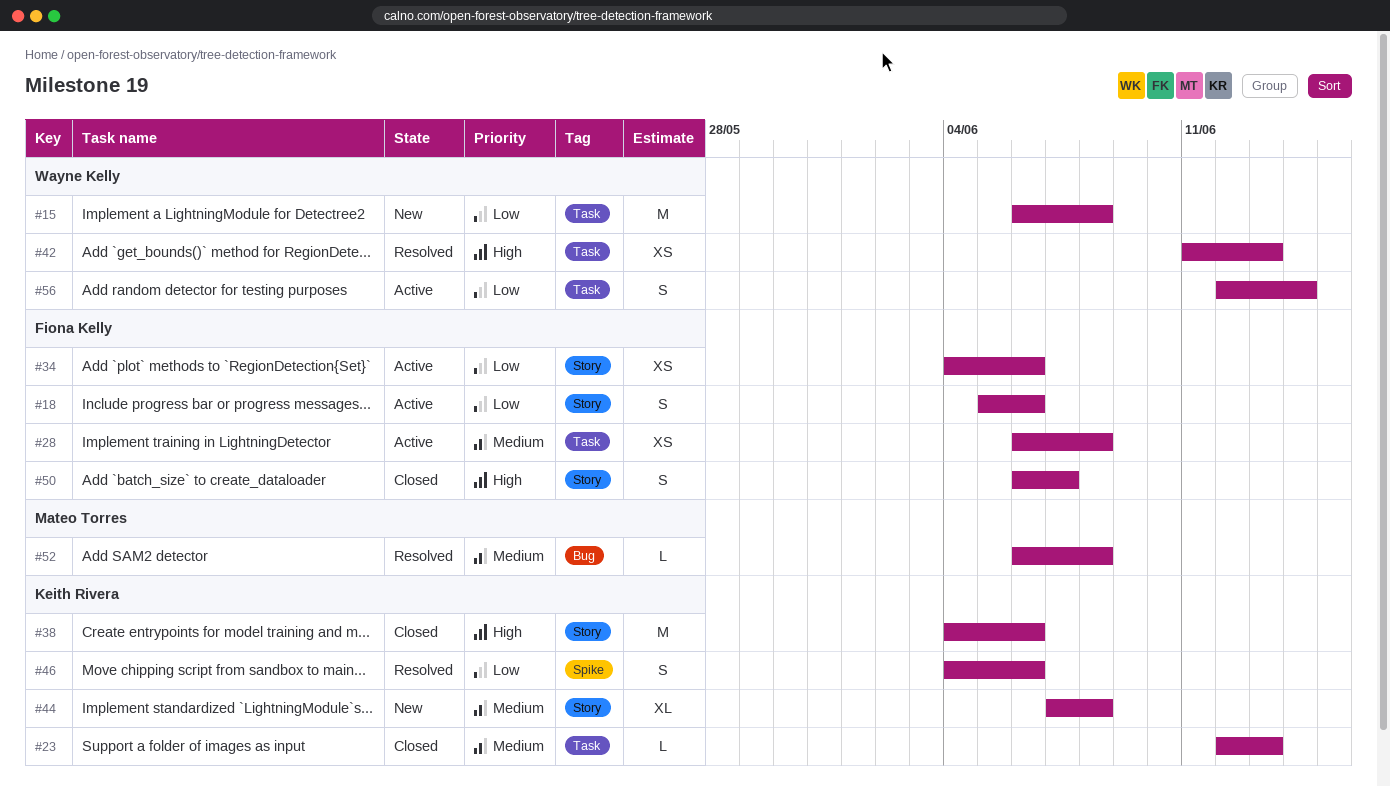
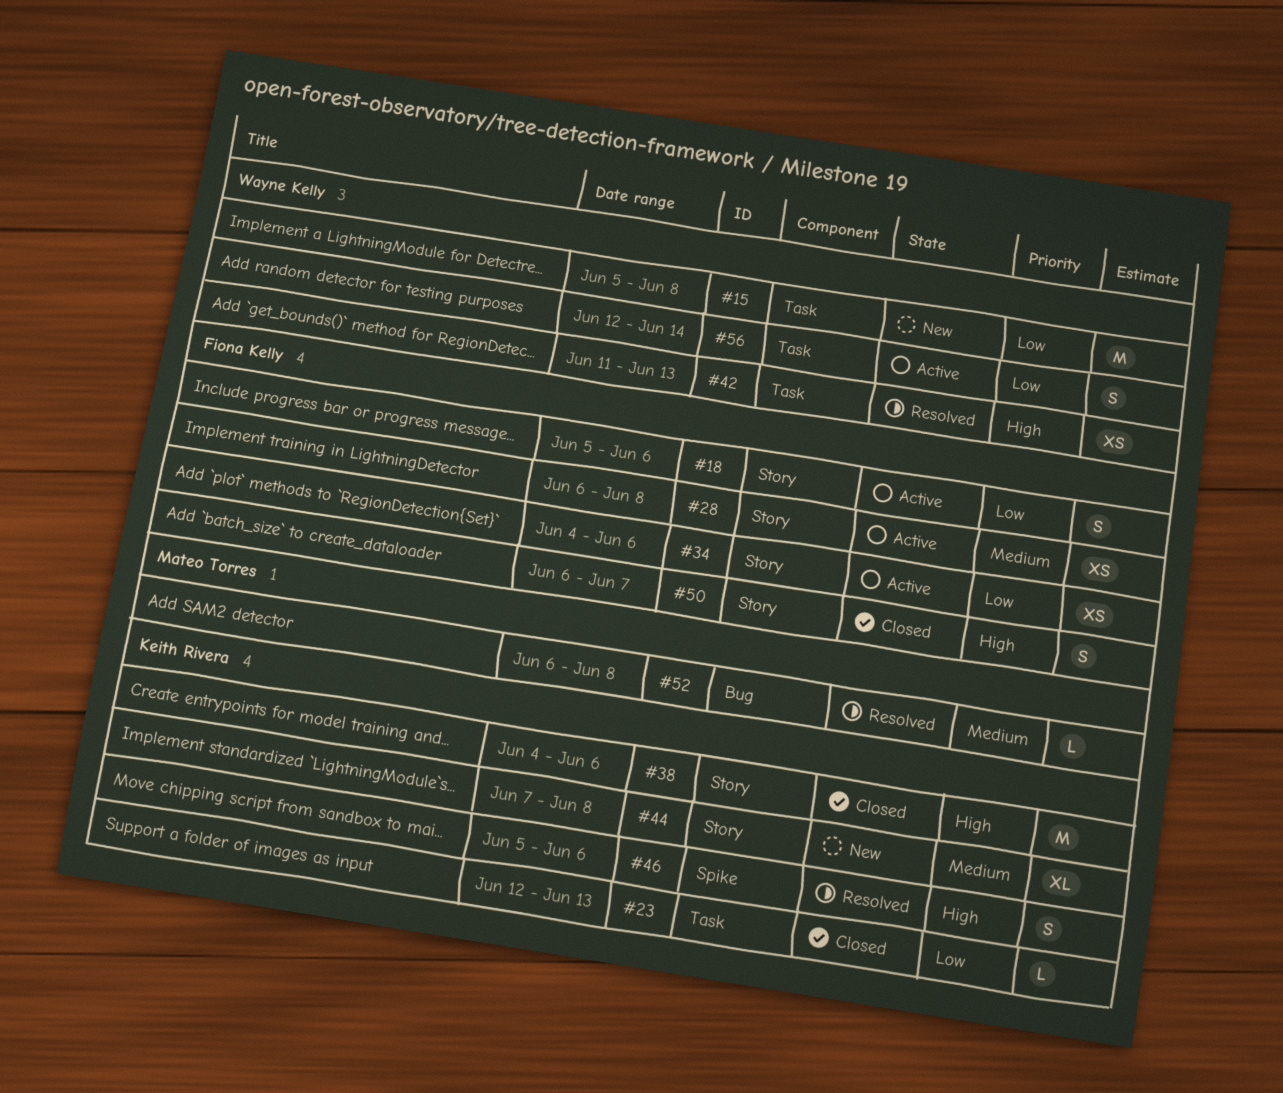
#15, start: Jun 6 -> Jun 5
#23, priority: Medium -> Low
#28, label: Task -> Story
#46, priority: Low -> High
#46, start: Jun 4 -> Jun 5

